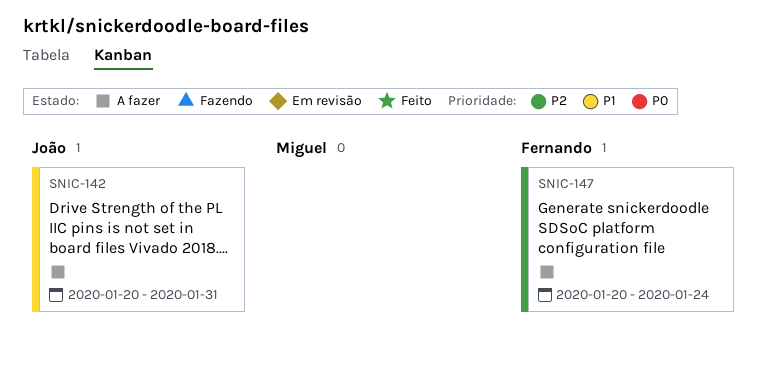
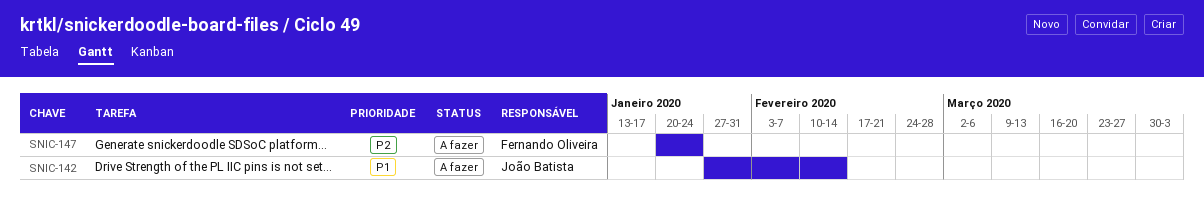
SNIC-142, start: Jan 20 -> Jan 27
SNIC-142, due: Jan 31 -> Feb 14

